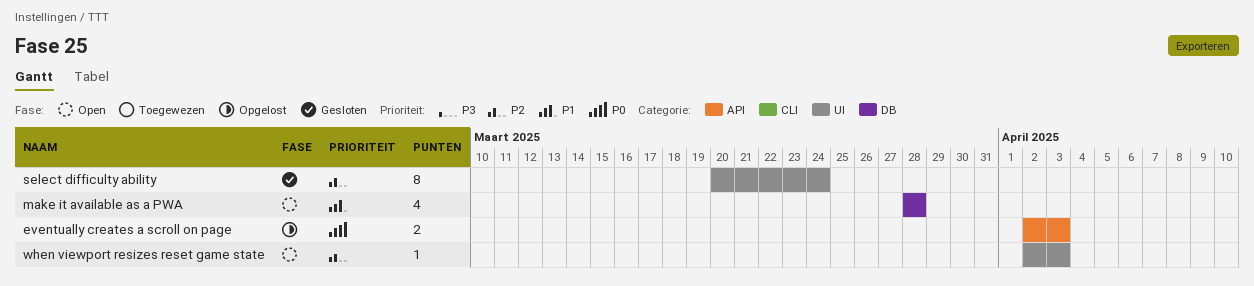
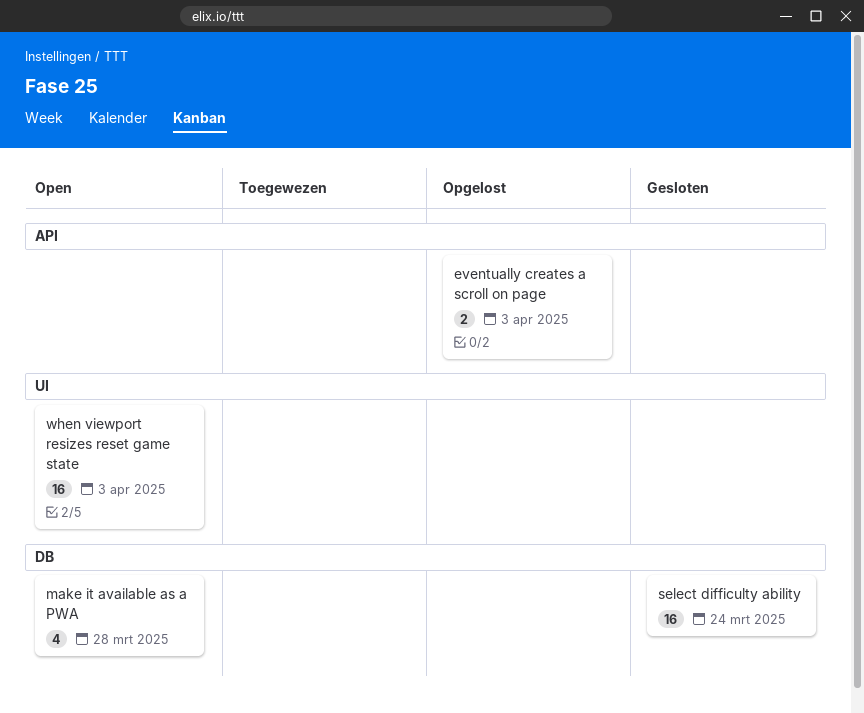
select difficulty ability, label: UI -> DB
select difficulty ability, estimate: 8 -> 16
when viewport resizes reset game state, estimate: 1 -> 16

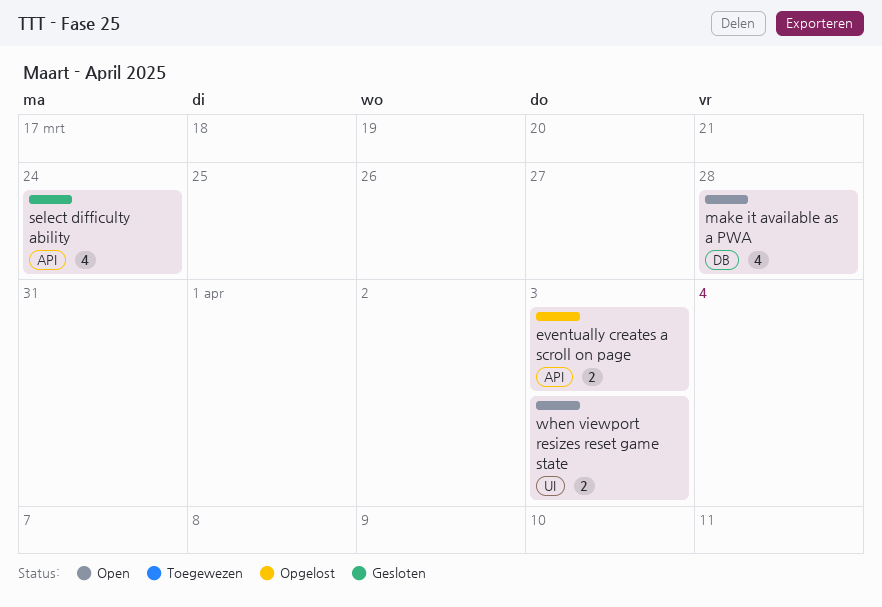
select difficulty ability, label: DB -> API
select difficulty ability, estimate: 16 -> 4
when viewport resizes reset game state, estimate: 16 -> 2

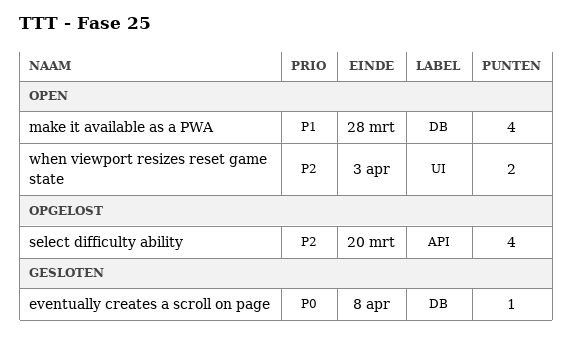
eventually creates a scroll on page, status: Opgelost -> Gesloten
eventually creates a scroll on page, label: API -> DB
eventually creates a scroll on page, estimate: 2 -> 1
eventually creates a scroll on page, due: Apr 3 -> Apr 8
select difficulty ability, status: Gesloten -> Opgelost
select difficulty ability, due: Mar 24 -> Mar 20

